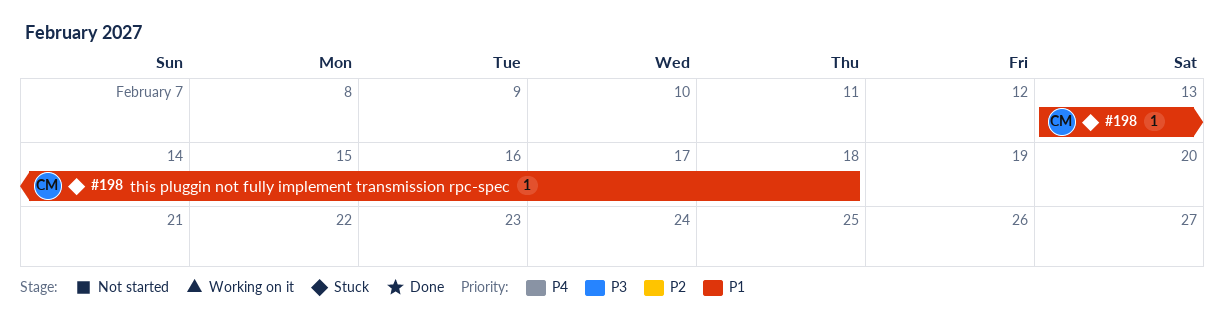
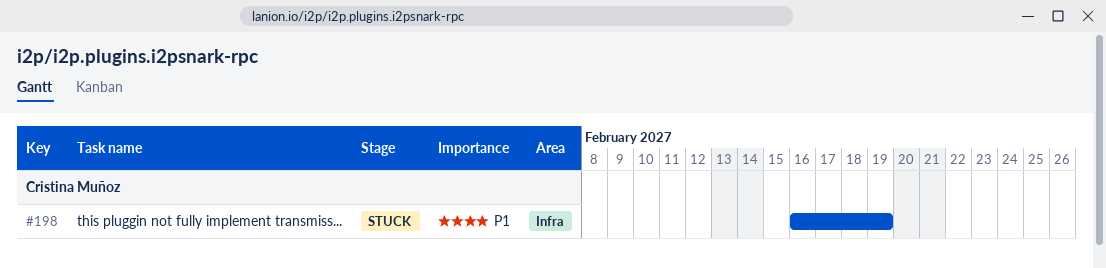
#198, start: Feb 13 -> Feb 16
#198, due: Feb 18 -> Feb 19

